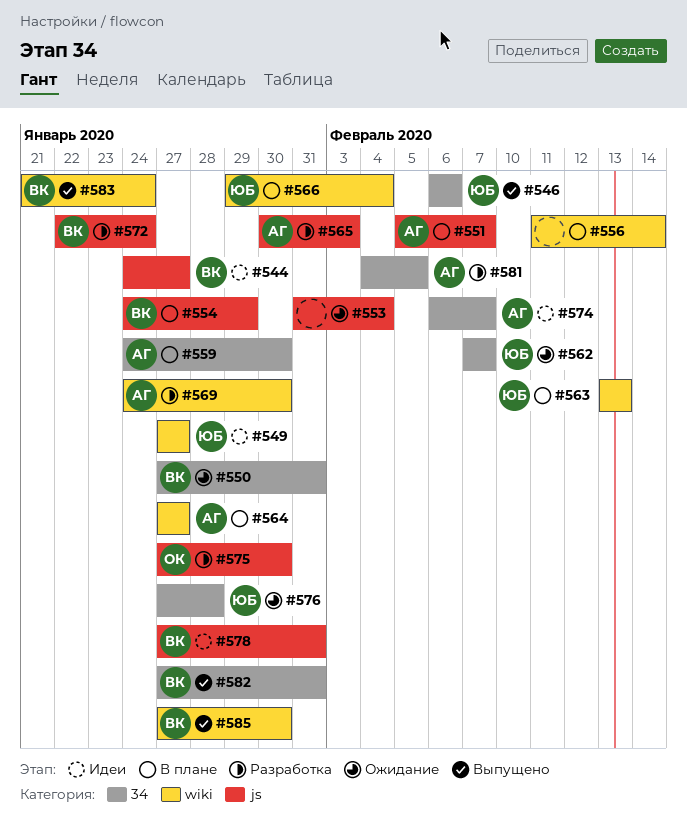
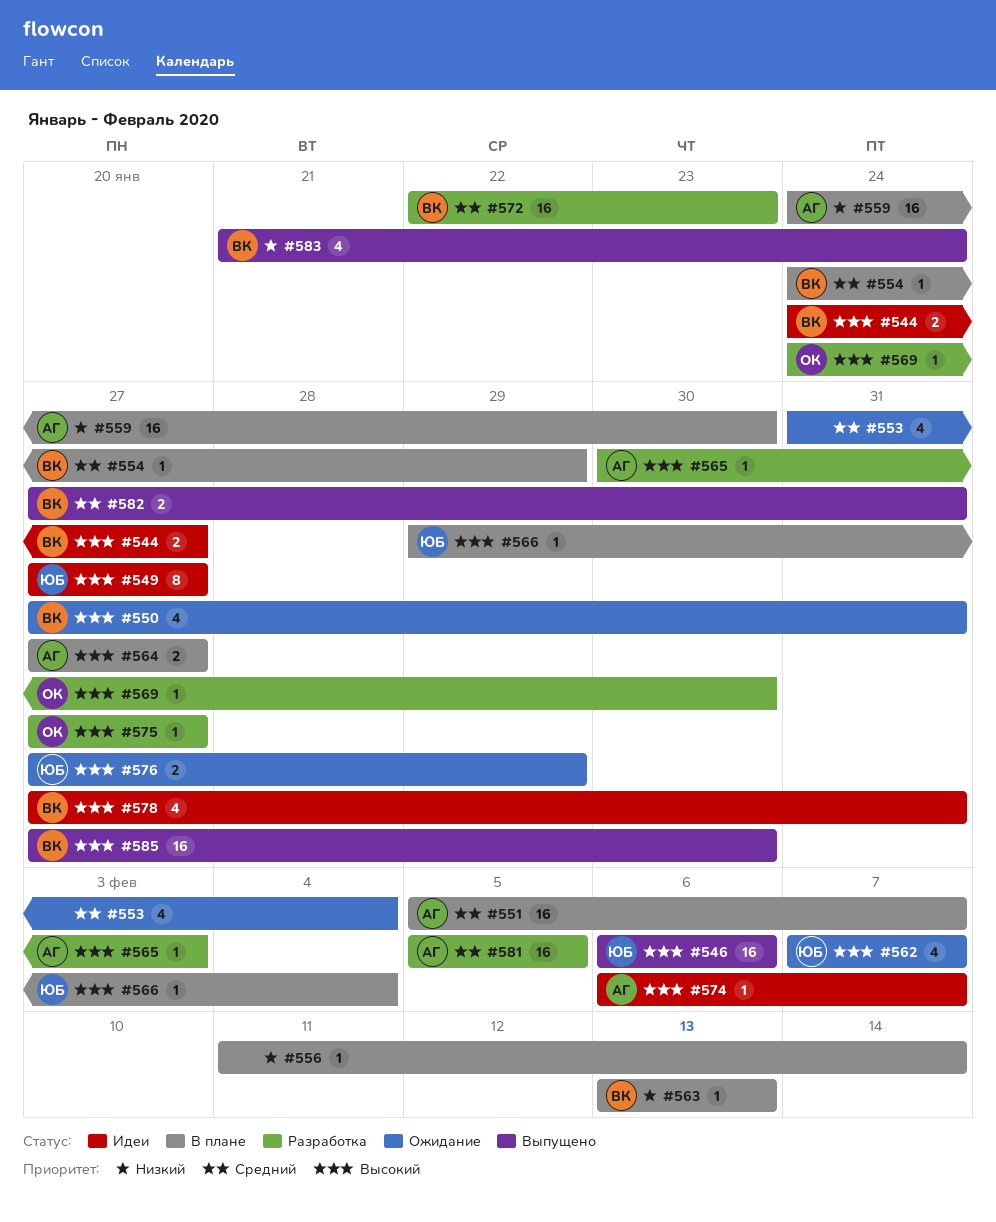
#563, owner: ЮБ -> ВК
#569, owner: АГ -> ОК
#572, due: Jan 24 -> Jan 23
#575, due: Jan 30 -> Jan 27
#576, due: Jan 28 -> Jan 29
#581, start: Feb 4 -> Feb 5

